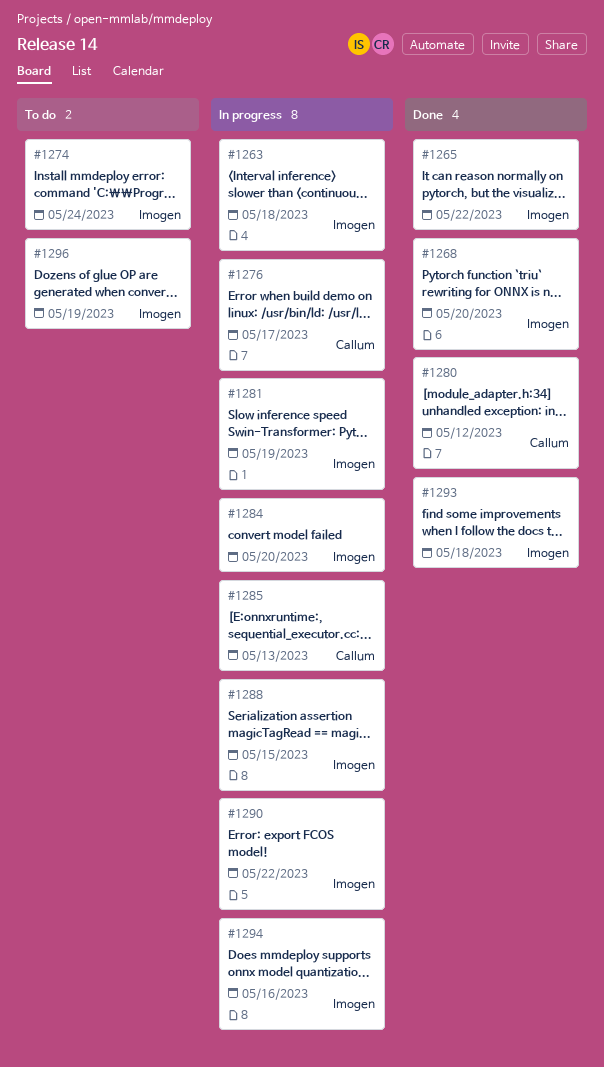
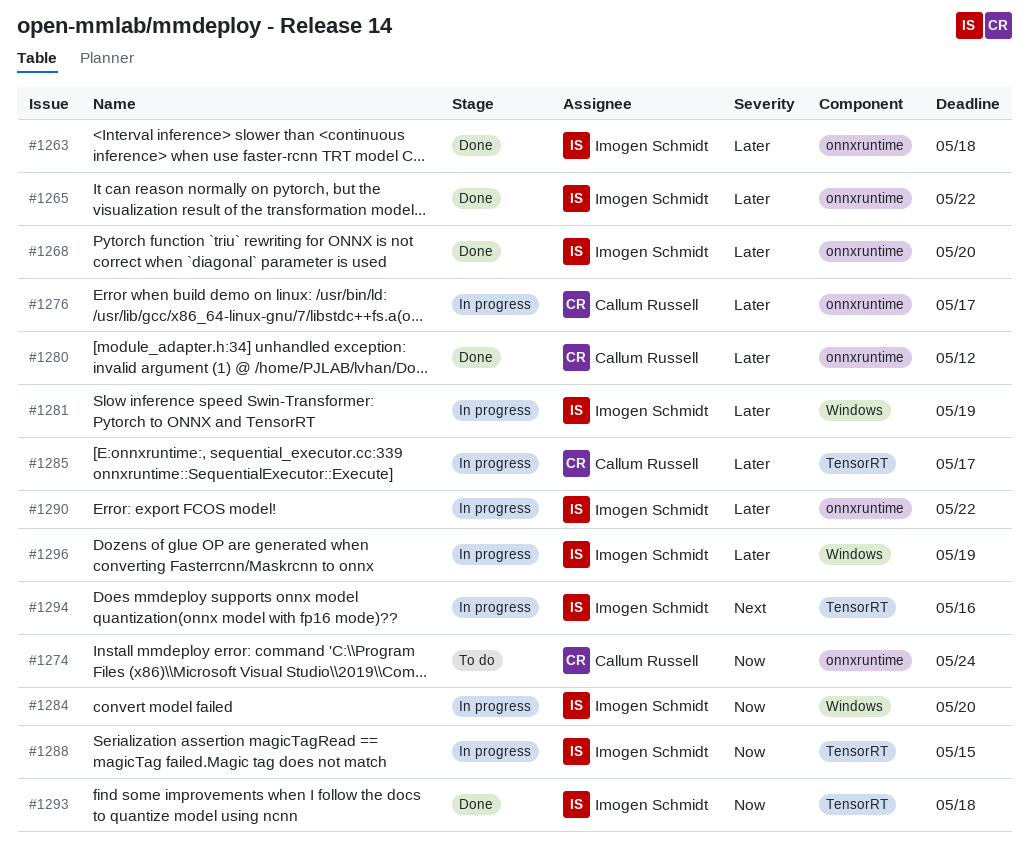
#1263, status: In progress -> Done
#1274, owner: Imogen Schmidt -> Callum Russell
#1285, due: May 13 -> May 17
#1296, status: To do -> In progress

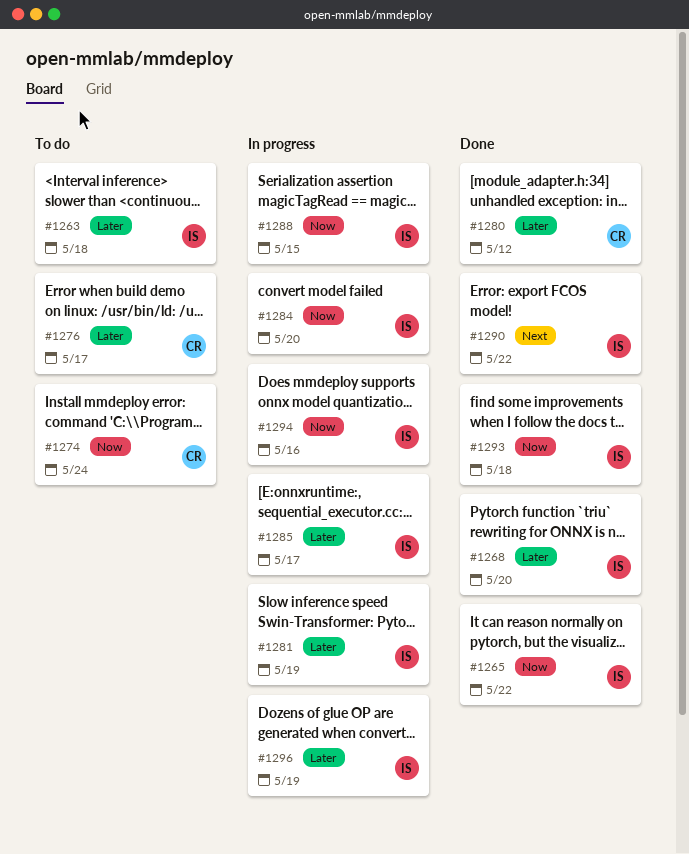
#1263, status: Done -> To do
#1265, priority: Later -> Now
#1276, status: In progress -> To do
#1285, owner: Callum Russell -> Imogen Schmidt
#1290, status: In progress -> Done
#1290, priority: Later -> Next
#1294, priority: Next -> Now

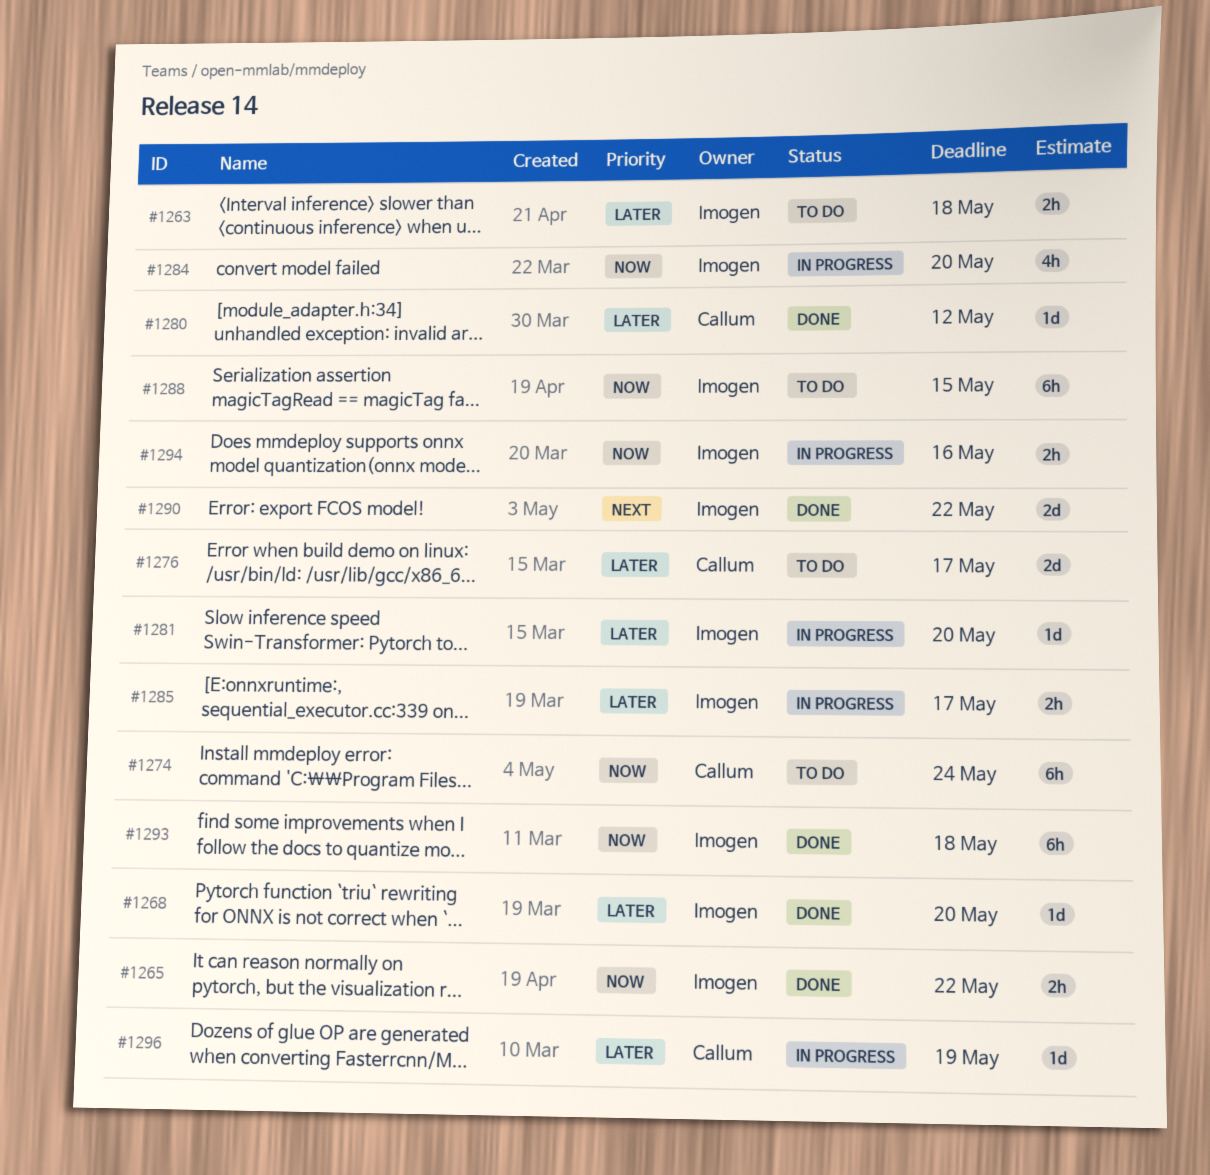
#1281, due: May 19 -> May 20
#1288, status: In progress -> To do
#1296, owner: Imogen -> Callum

